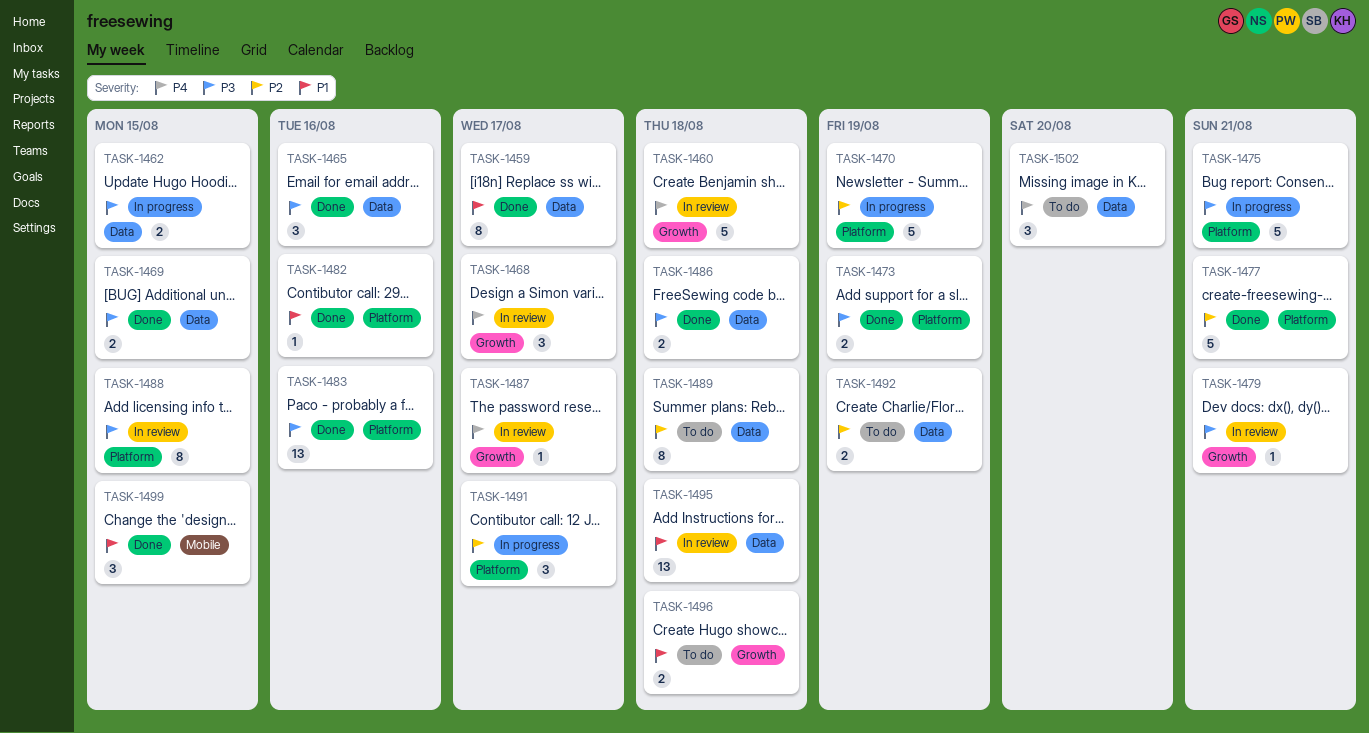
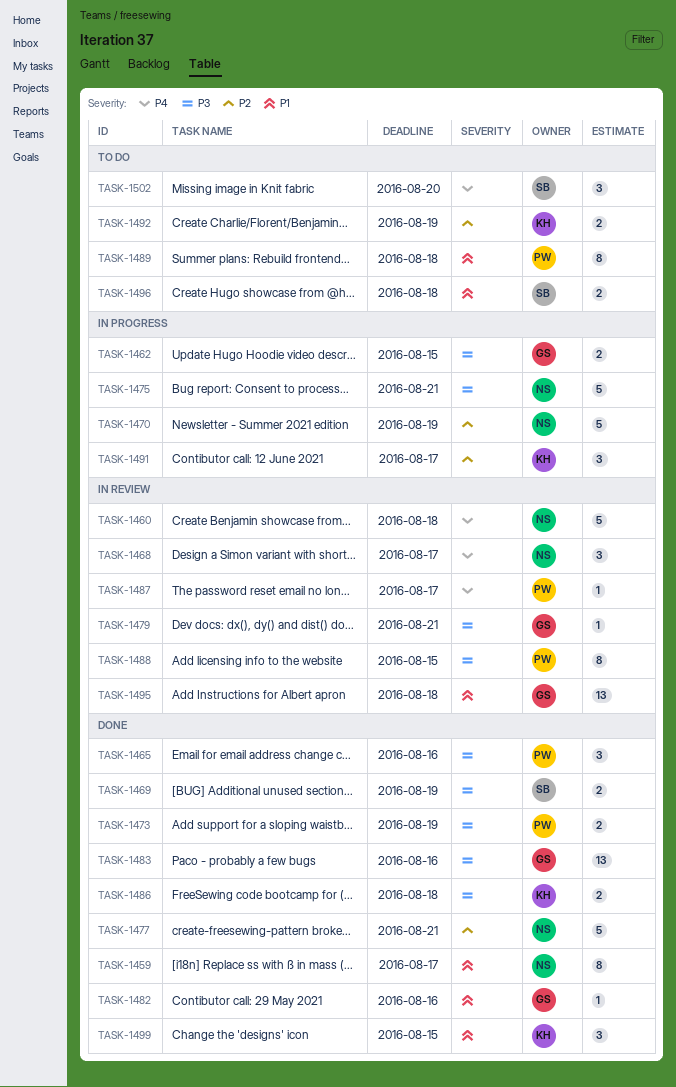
TASK-1469, due: Aug 15 -> Aug 19
TASK-1489, priority: P2 -> P1

